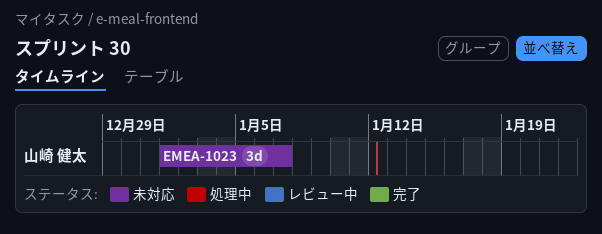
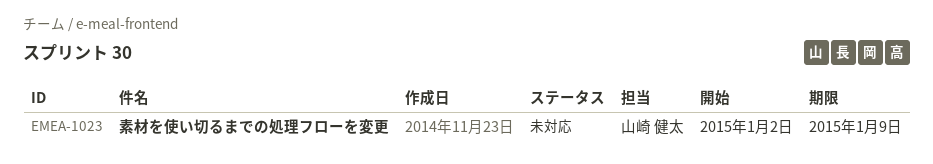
EMEA-1023, start: Jan 1 -> Jan 2
EMEA-1023, due: Jan 7 -> Jan 9

